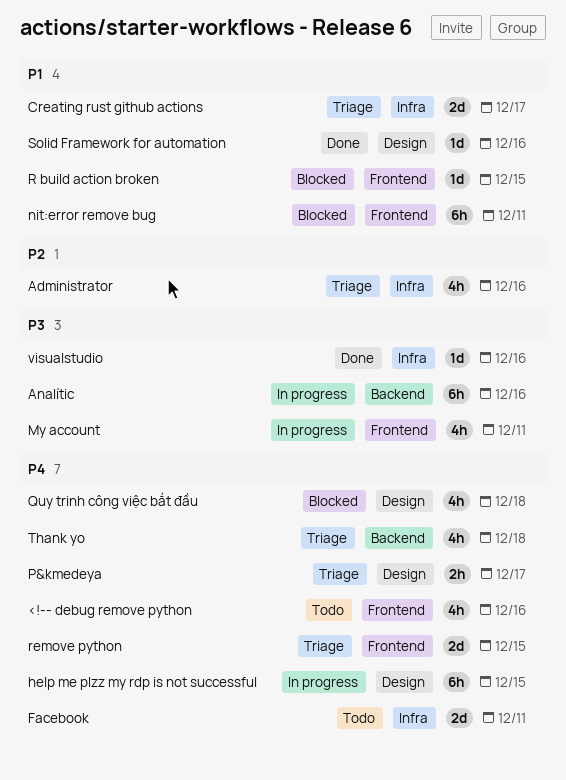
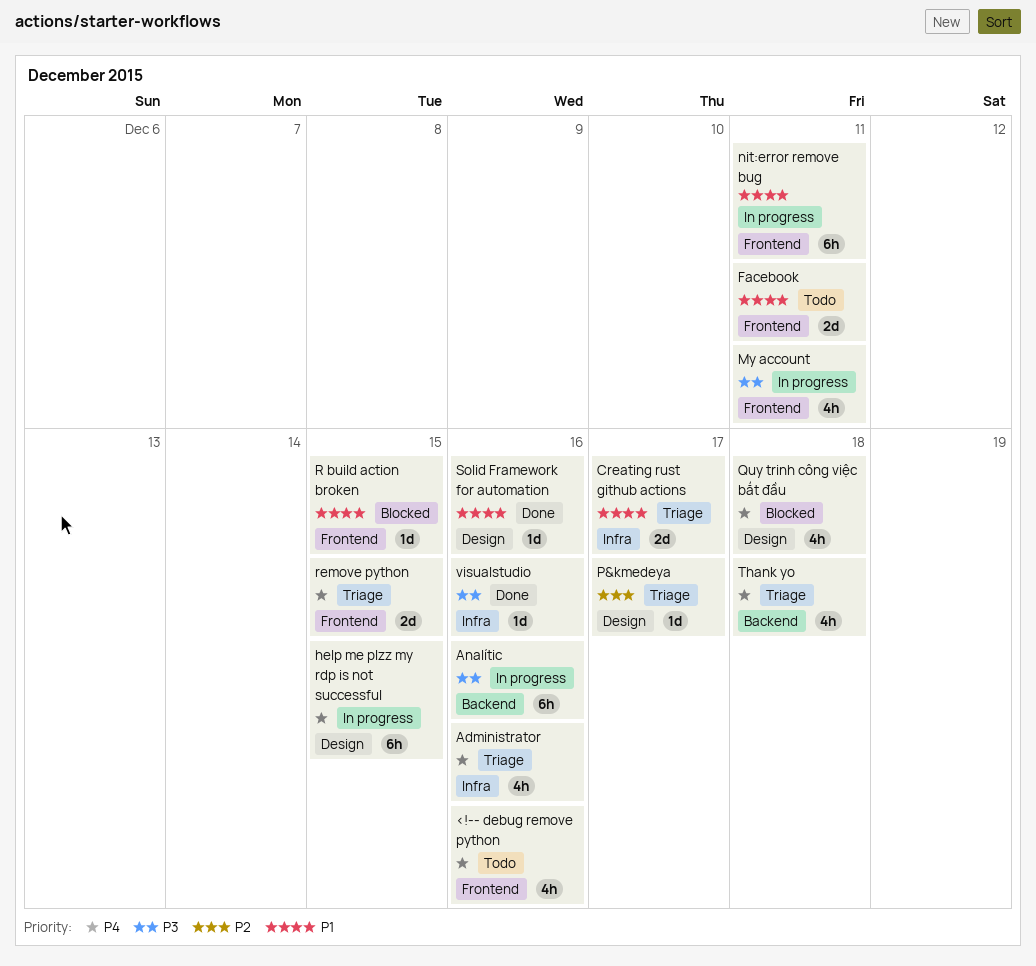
Administrator, priority: P2 -> P4
Facebook, priority: P4 -> P1
Facebook, label: Infra -> Frontend
nit:error remove bug, status: Blocked -> In progress
P&kmedeya, priority: P4 -> P2
P&kmedeya, estimate: 2h -> 1d

